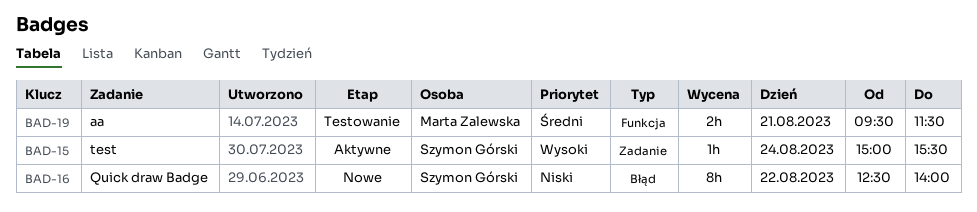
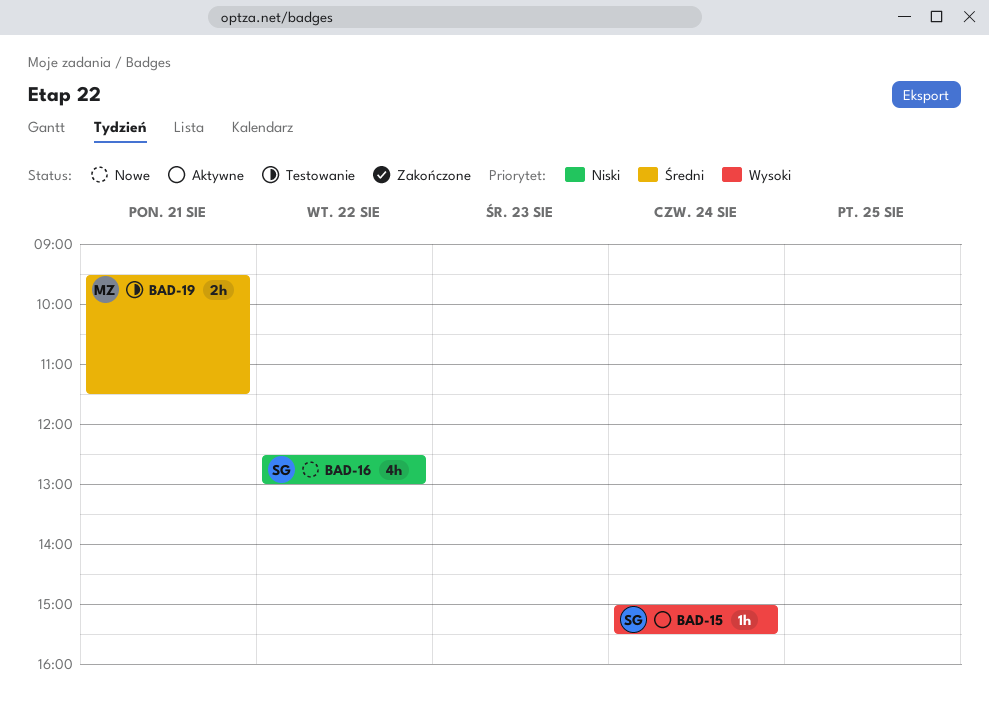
BAD-16, estimate: 8h -> 4h
BAD-16, ends: 14:00 -> 13:00

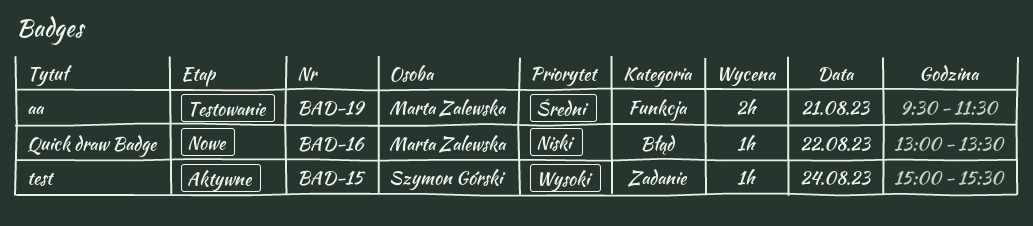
BAD-16, owner: Szymon Górski -> Marta Zalewska
BAD-16, estimate: 4h -> 1h
BAD-16, begins: 12:30 -> 13:00
BAD-16, ends: 13:00 -> 13:30

